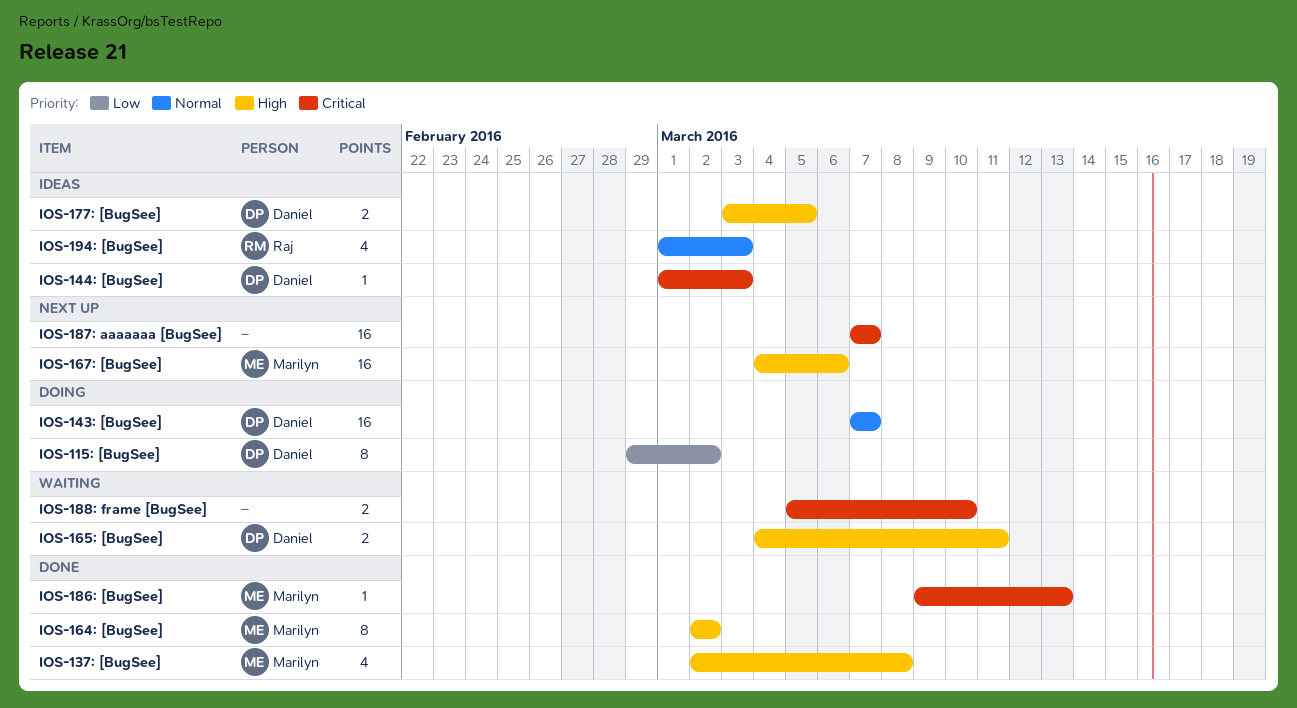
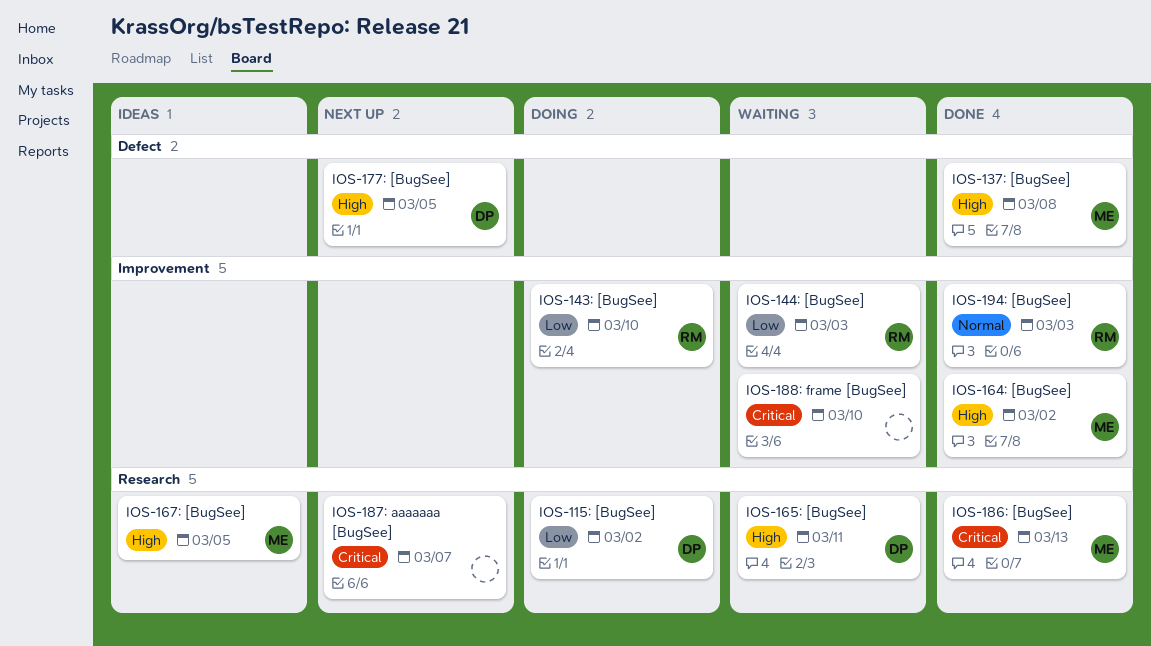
IOS-143: [BugSee], owner: Daniel -> Raj
IOS-143: [BugSee], priority: Normal -> Low
IOS-143: [BugSee], due: Mar 7 -> Mar 10
IOS-144: [BugSee], status: Ideas -> Waiting
IOS-144: [BugSee], owner: Daniel -> Raj
IOS-144: [BugSee], priority: Critical -> Low
IOS-167: [BugSee], status: Next up -> Ideas
IOS-167: [BugSee], due: Mar 6 -> Mar 5
IOS-177: [BugSee], status: Ideas -> Next up
IOS-194: [BugSee], status: Ideas -> Done

